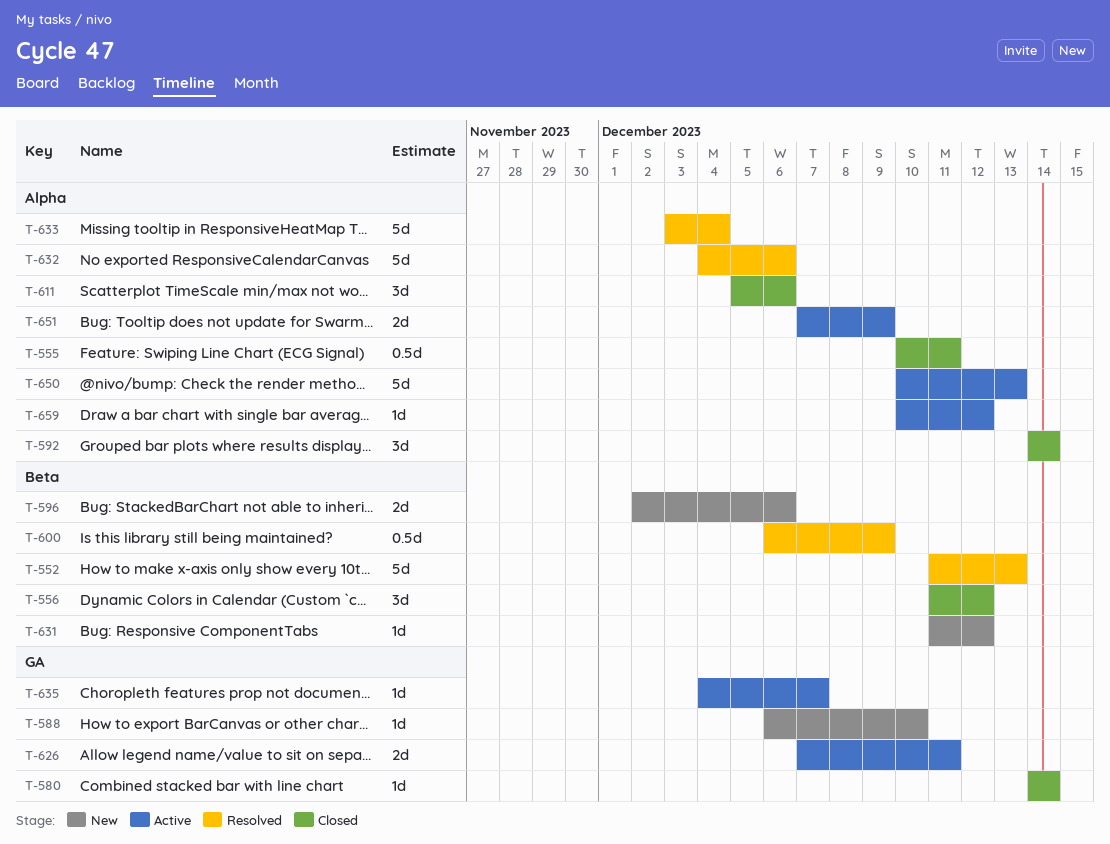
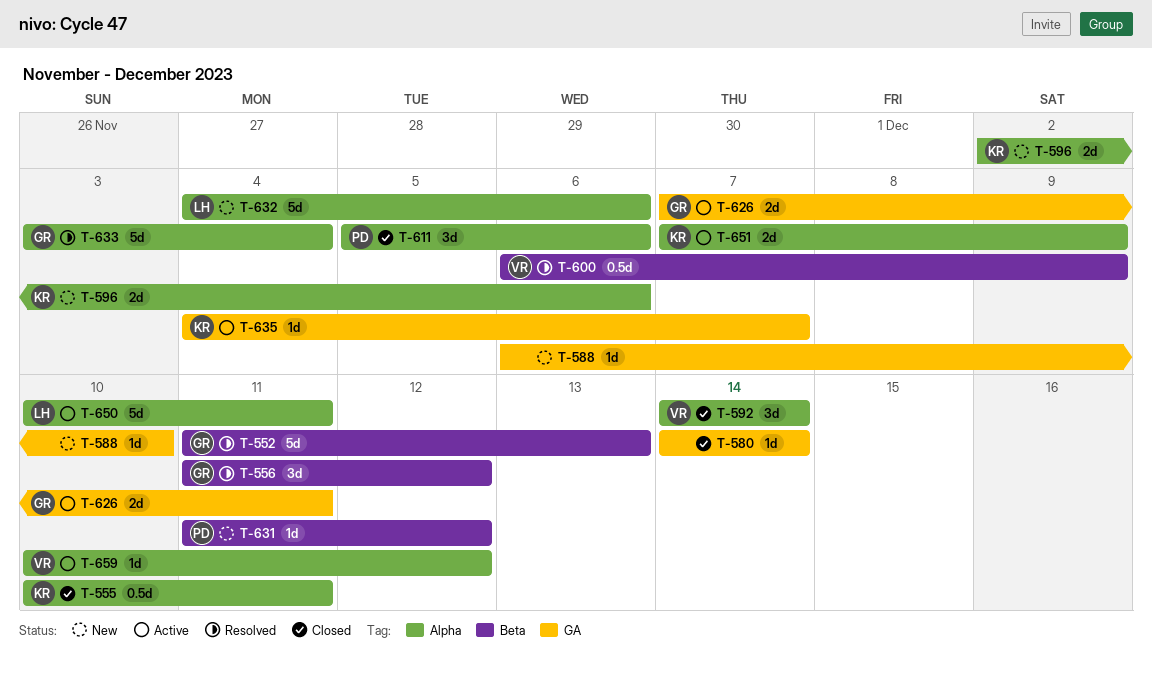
T-556, status: Closed -> Resolved
T-596, label: Beta -> Alpha
T-632, status: Resolved -> New
T-650, due: Dec 13 -> Dec 11

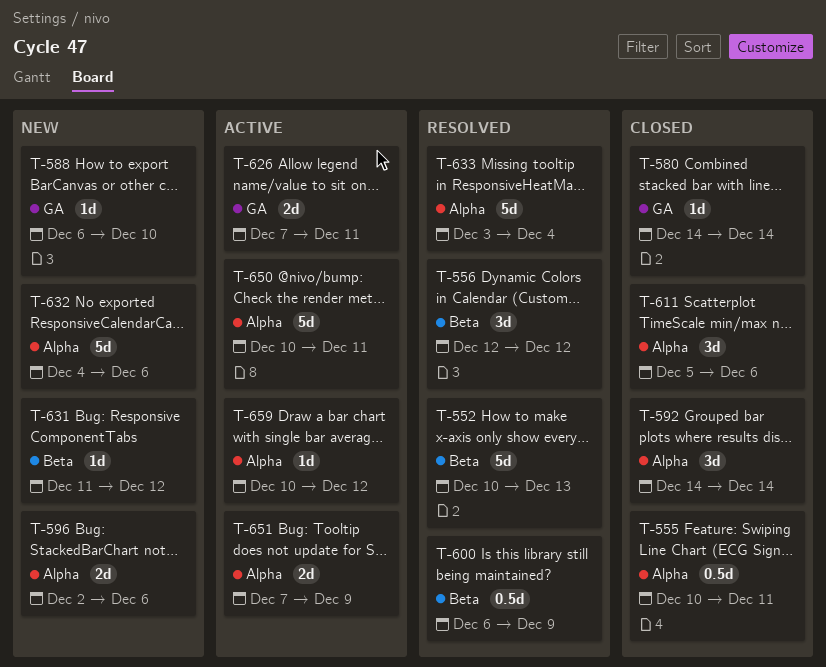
T-552, start: Dec 11 -> Dec 10
T-556, start: Dec 11 -> Dec 12
T-635: present -> none

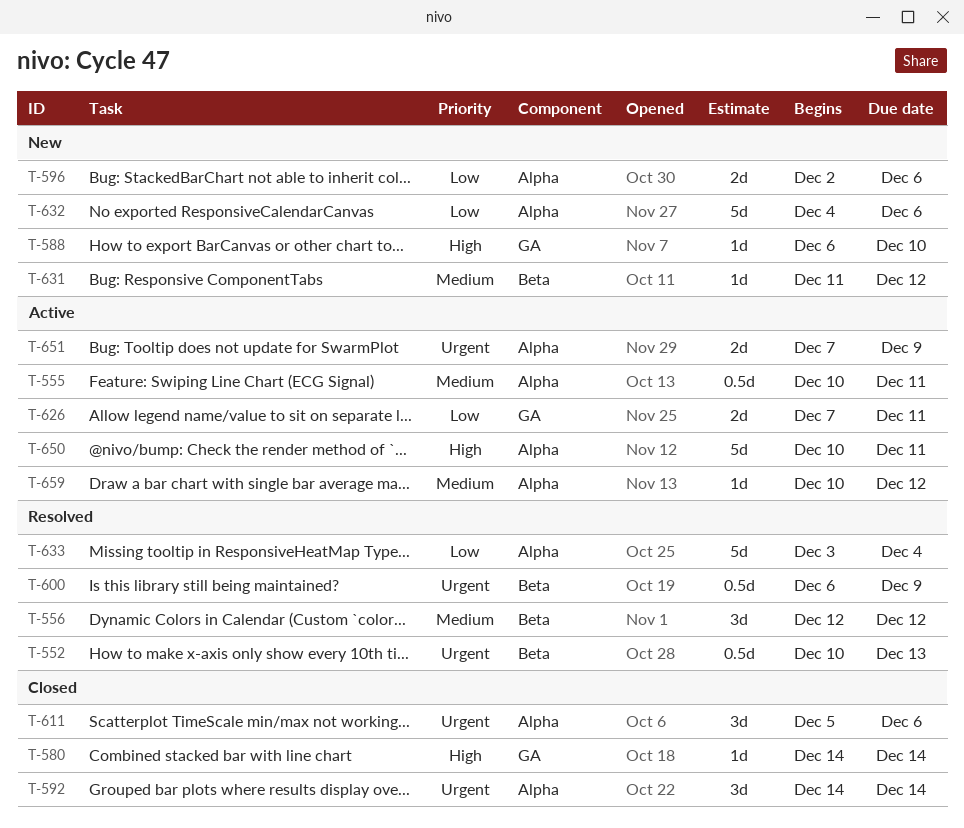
T-552, estimate: 5d -> 0.5d
T-555, status: Closed -> Active

